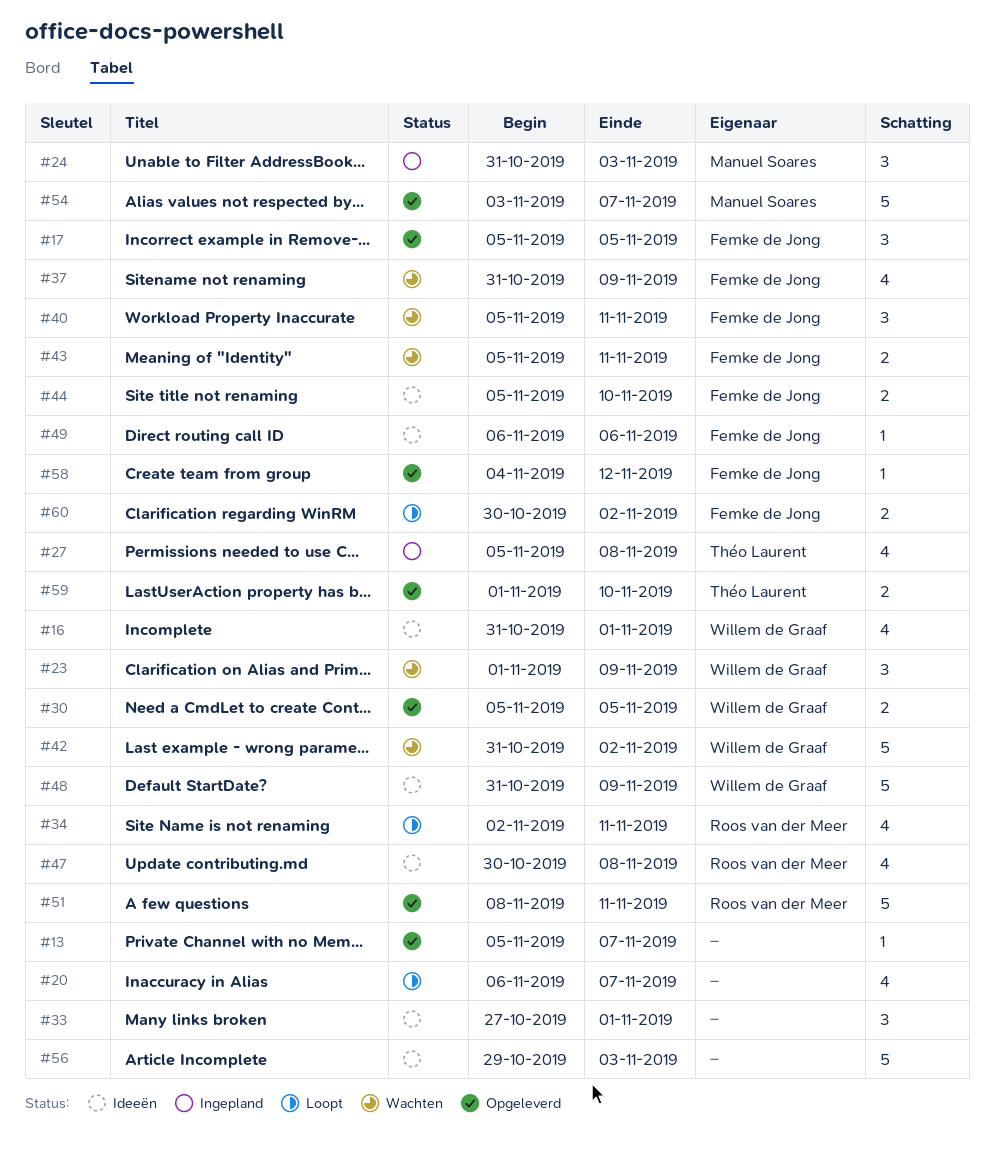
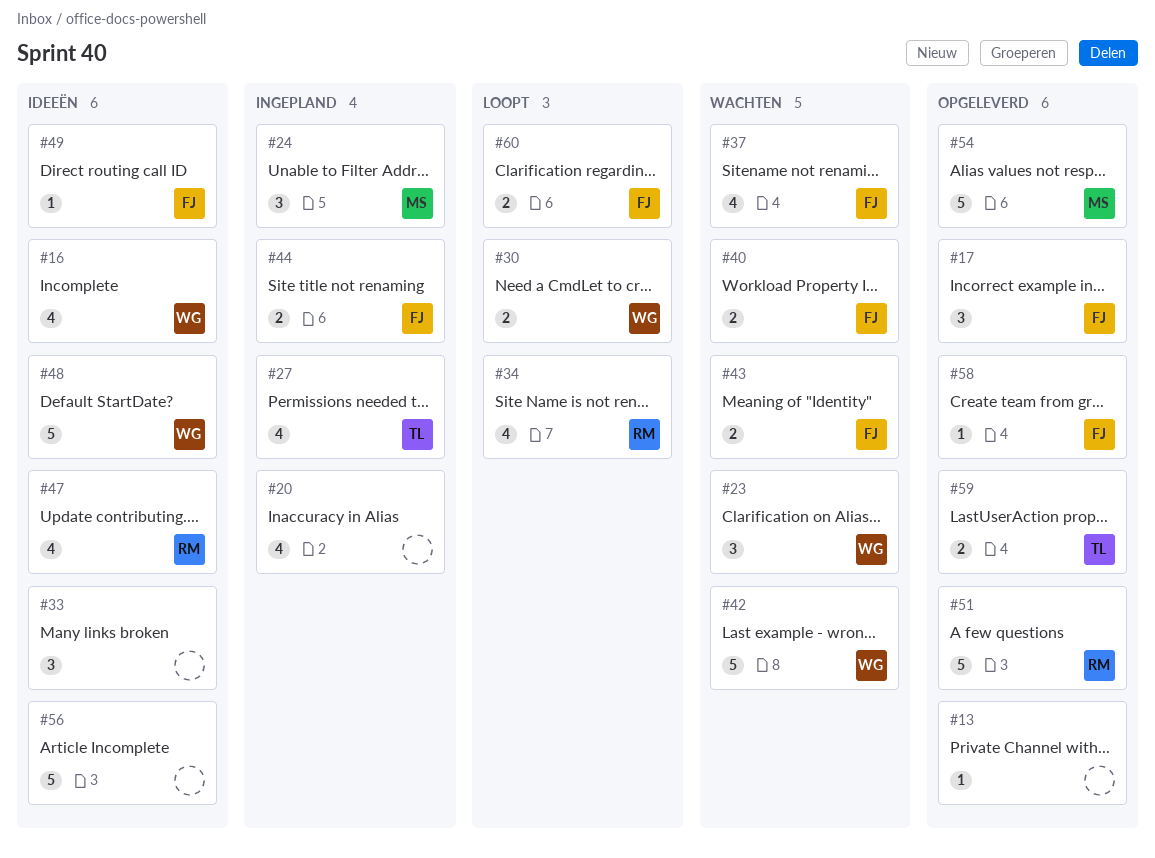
#20, status: Loopt -> Ingepland
#30, status: Opgeleverd -> Loopt
#40, estimate: 3 -> 2
#44, status: Ideeën -> Ingepland

